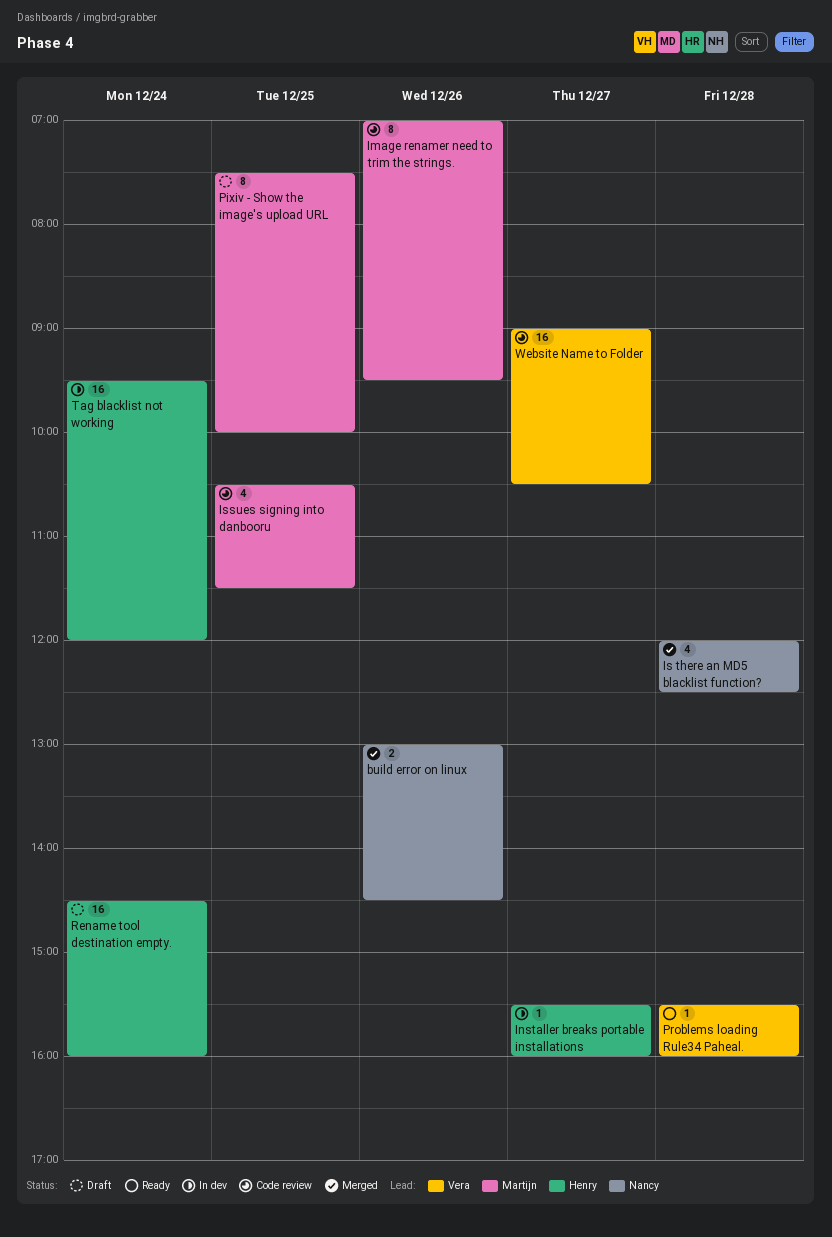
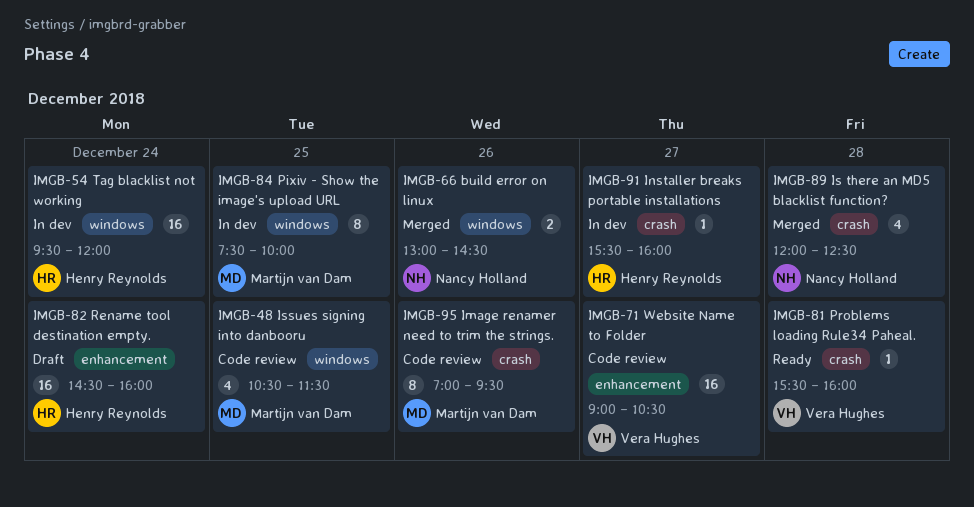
Pixiv - Show the image's upload URL, status: Draft -> In dev

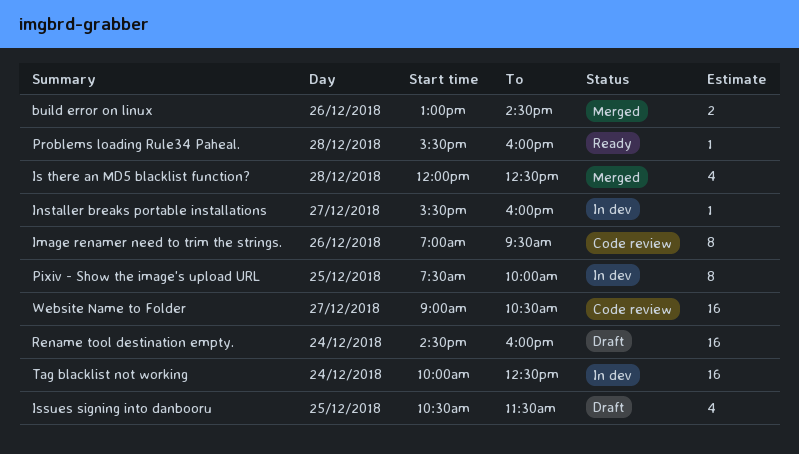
Issues signing into danbooru, status: Code review -> Draft
Tag blacklist not working, begins: 09:30 -> 10:00
Tag blacklist not working, ends: 12:00 -> 12:30

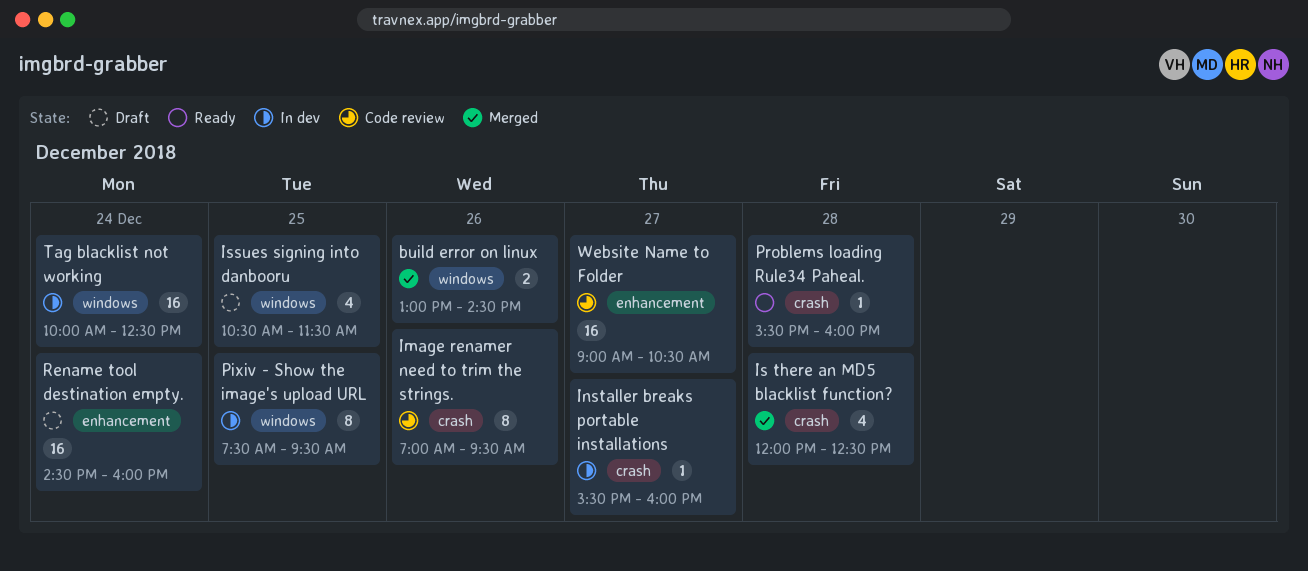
Pixiv - Show the image's upload URL, ends: 10:00 -> 09:30

